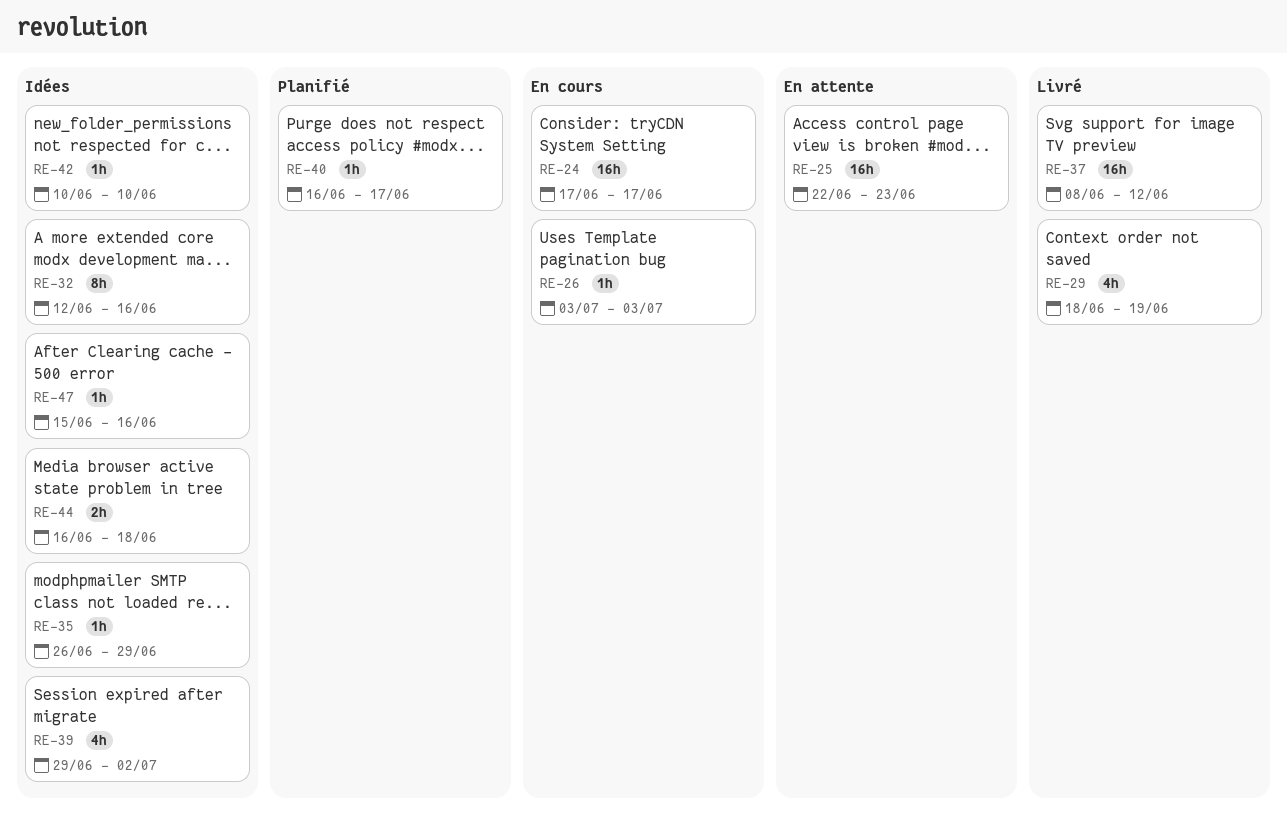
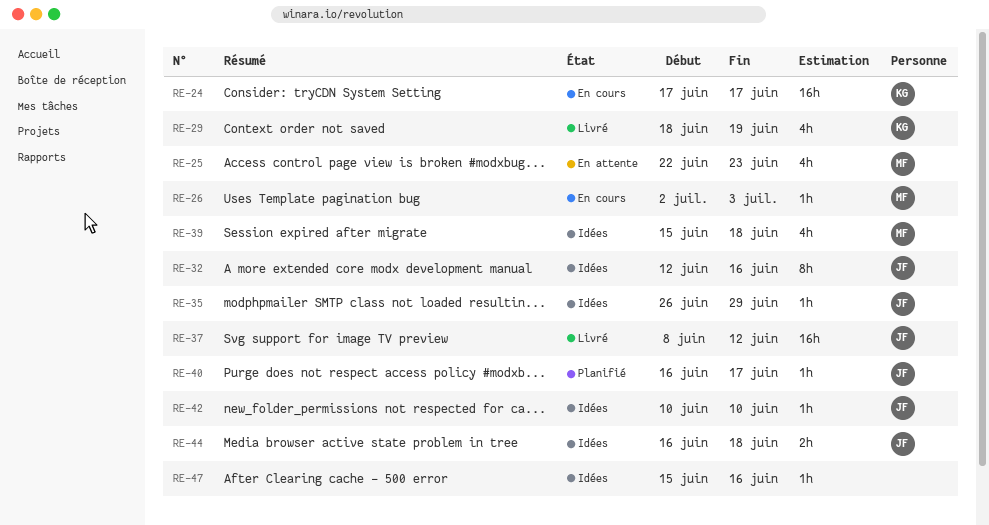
RE-25, estimate: 16h -> 4h
RE-26, start: Jul 3 -> Jul 2
RE-39, start: Jun 29 -> Jun 15
RE-39, due: Jul 2 -> Jun 18

